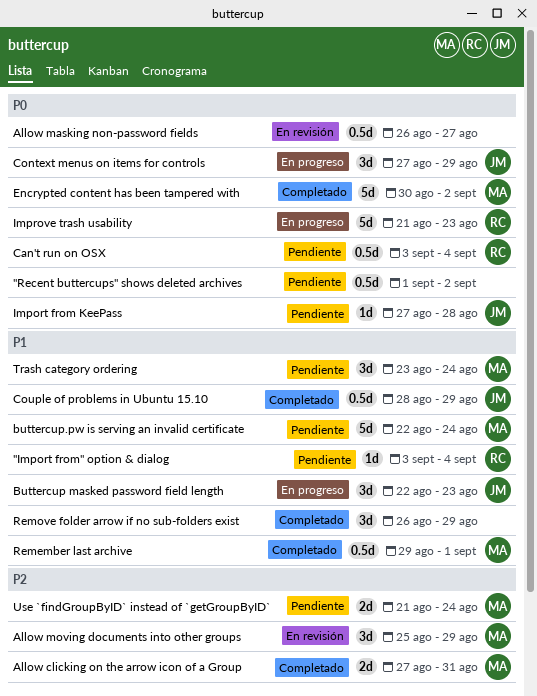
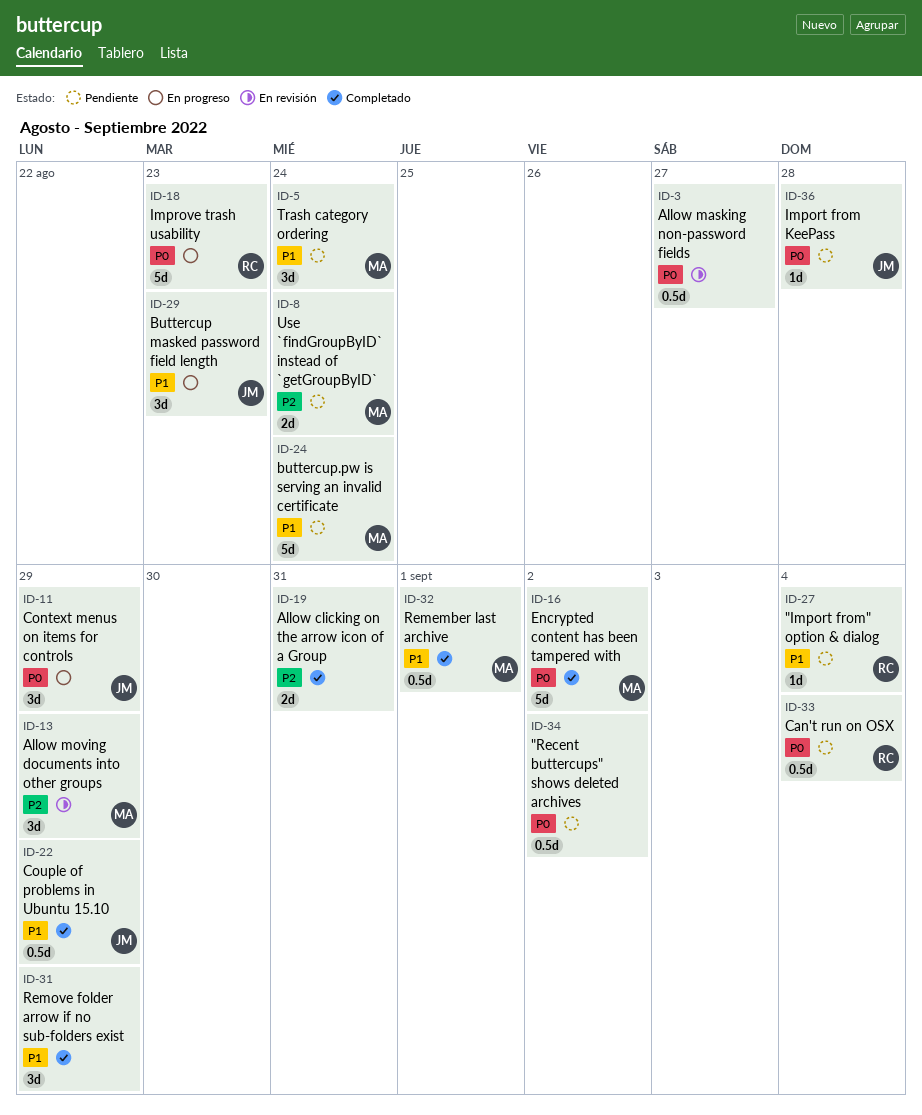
Allow clicking on the arrow icon of a Group, owner: MA -> none

